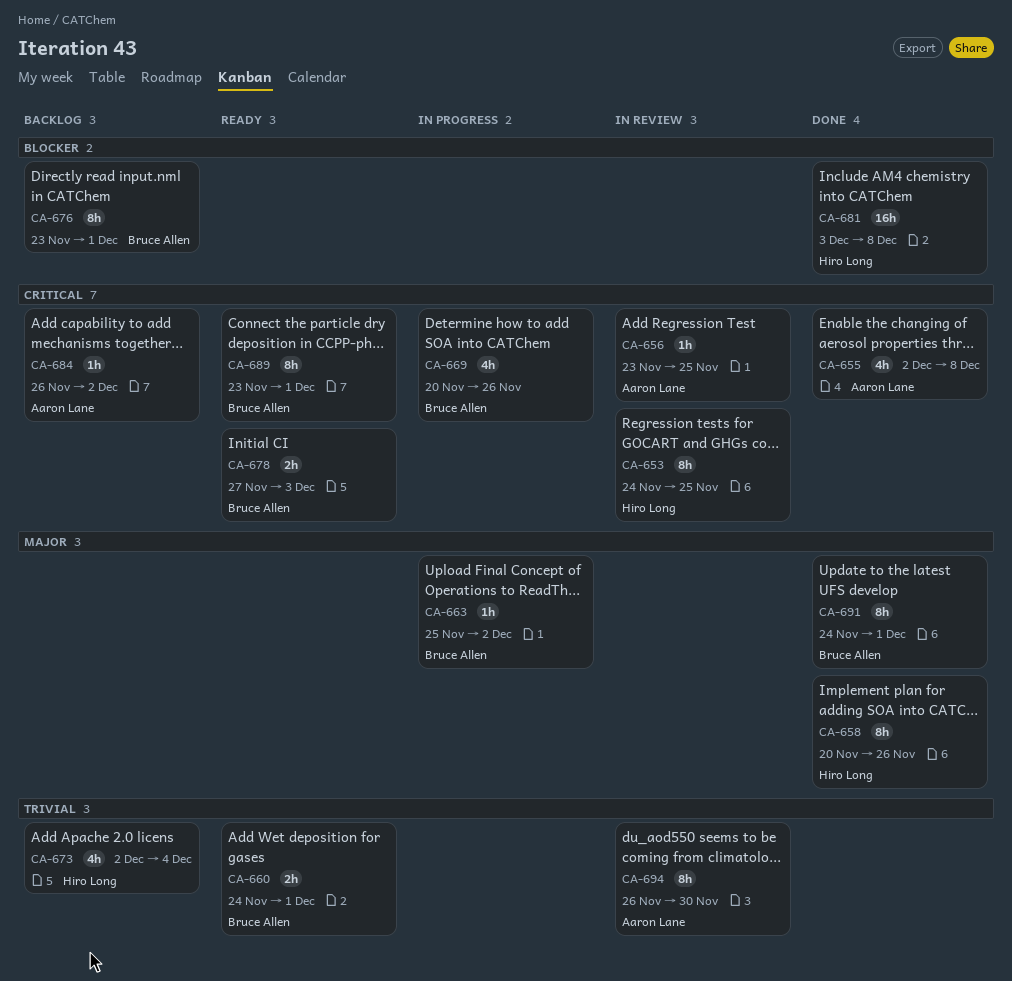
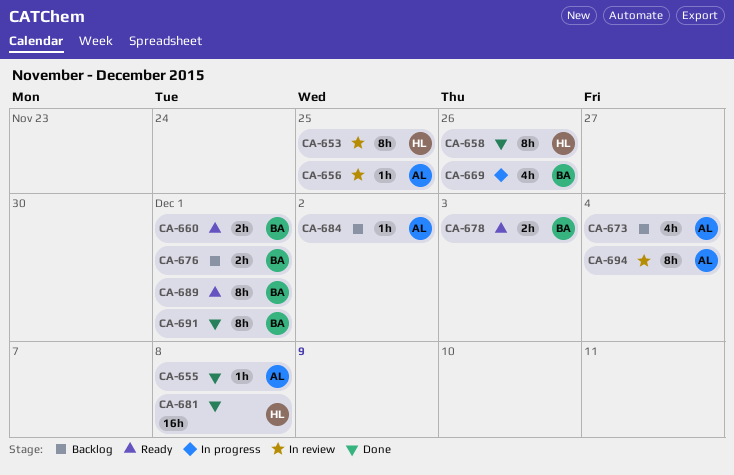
CA-655, estimate: 4h -> 1h
CA-663: present -> none
CA-673, owner: Hiro Long -> Aaron Lane
CA-676, estimate: 8h -> 2h
CA-694, due: Nov 30 -> Dec 4

